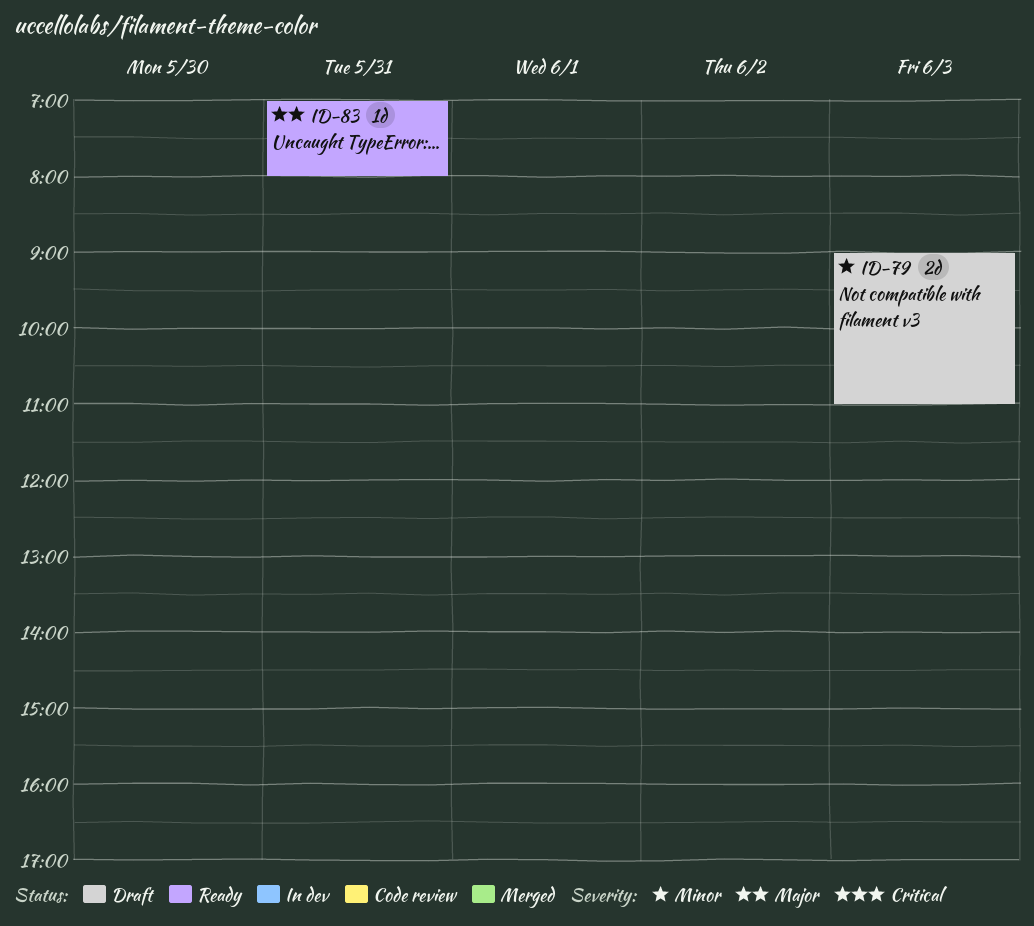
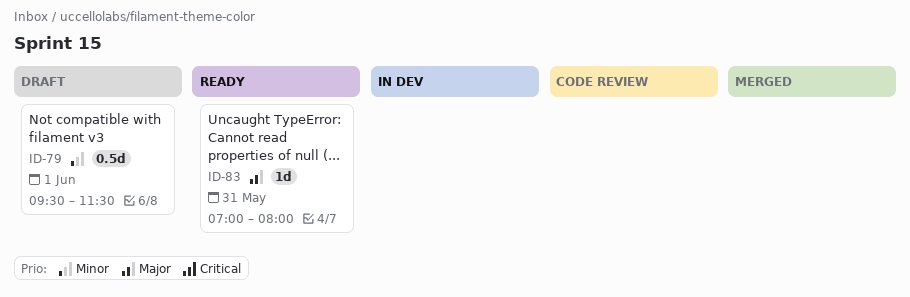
ID-79, estimate: 2d -> 0.5d
ID-79, day: Jun 3 -> Jun 1
ID-79, begins: 09:00 -> 09:30
ID-79, ends: 11:00 -> 11:30

